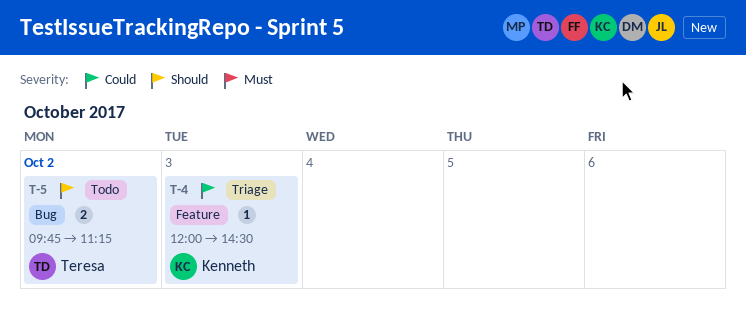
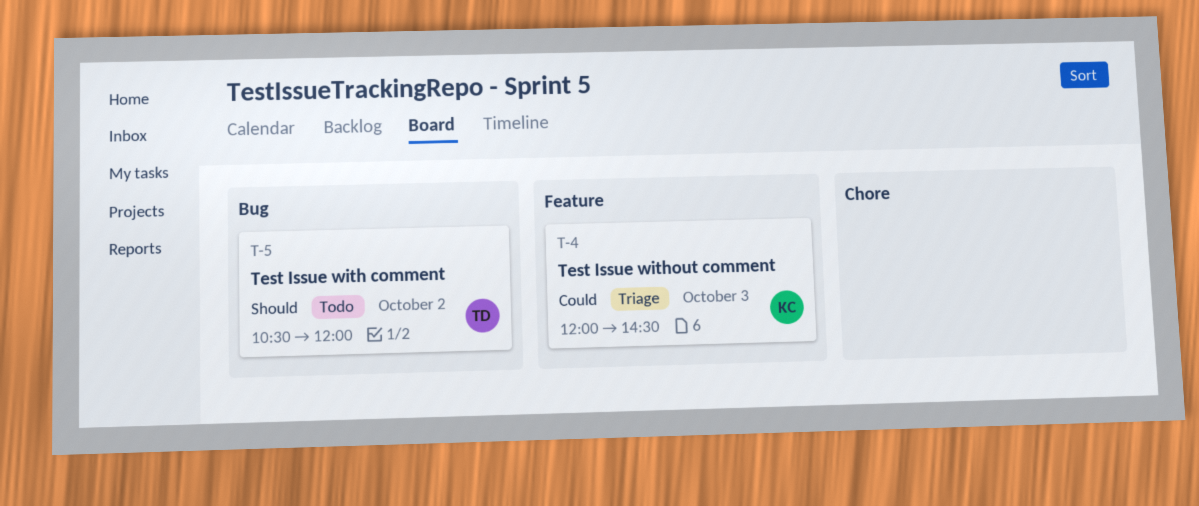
T-5, begins: 09:45 -> 10:30
T-5, ends: 11:15 -> 12:00

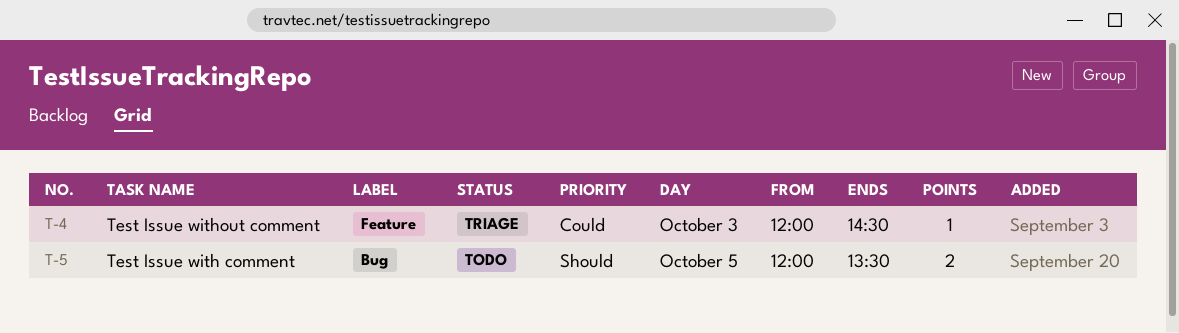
T-5, day: Oct 2 -> Oct 5
T-5, begins: 10:30 -> 12:00
T-5, ends: 12:00 -> 13:30

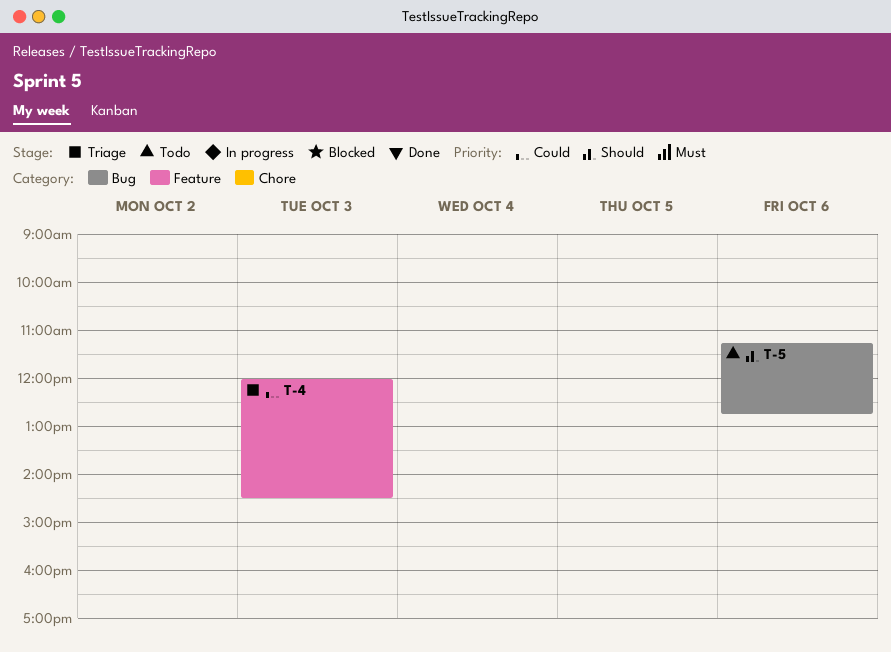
T-5, day: Oct 5 -> Oct 6
T-5, begins: 12:00 -> 11:15
T-5, ends: 13:30 -> 12:45

